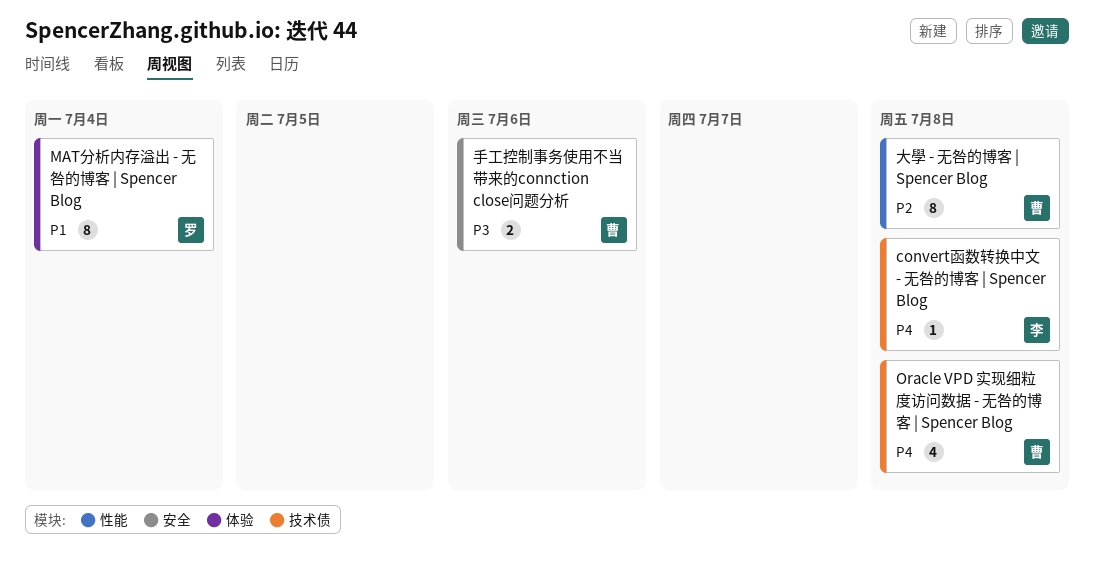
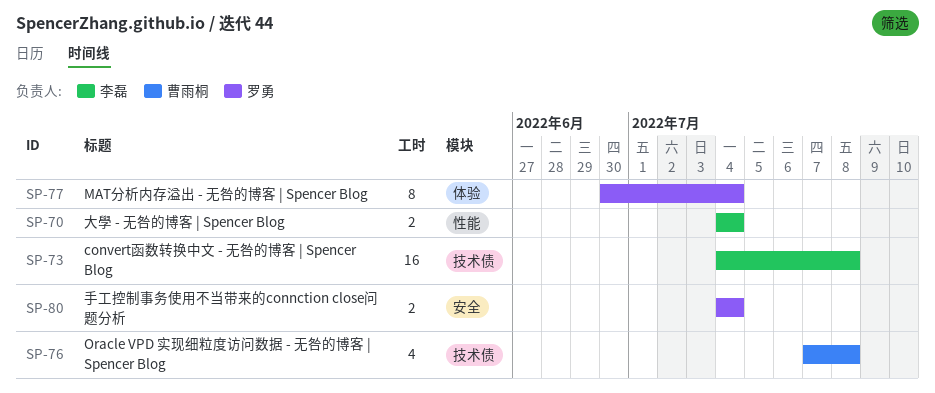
convert函数转换中文 - 无咎的博客 | Spencer Blog, estimate: 1 -> 16
大學 - 无咎的博客 | Spencer Blog, owner: 曹雨桐 -> 李磊
大學 - 无咎的博客 | Spencer Blog, estimate: 8 -> 2
大學 - 无咎的博客 | Spencer Blog, due: Jul 8 -> Jul 4
手工控制事务使用不当带来的connction close问题分析, owner: 曹雨桐 -> 罗勇
手工控制事务使用不当带来的connction close问题分析, due: Jul 6 -> Jul 4

